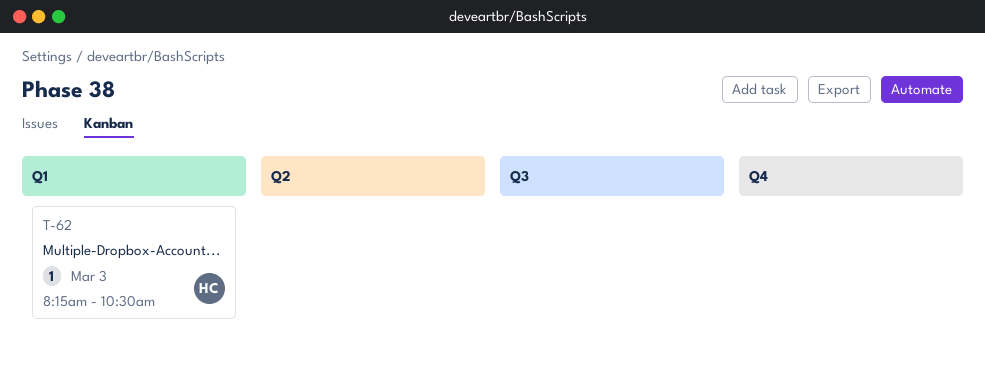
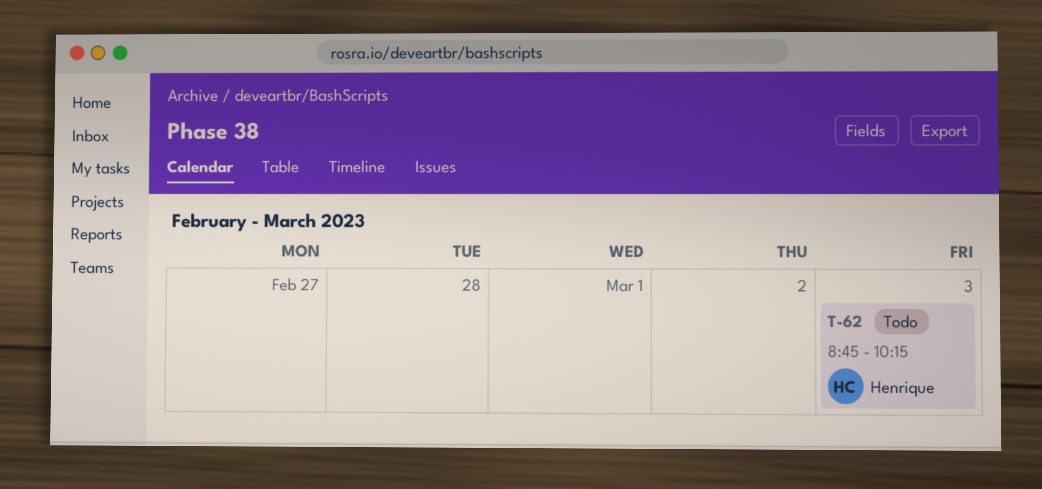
T-62, begins: 08:15 -> 08:45
T-62, ends: 10:30 -> 10:15

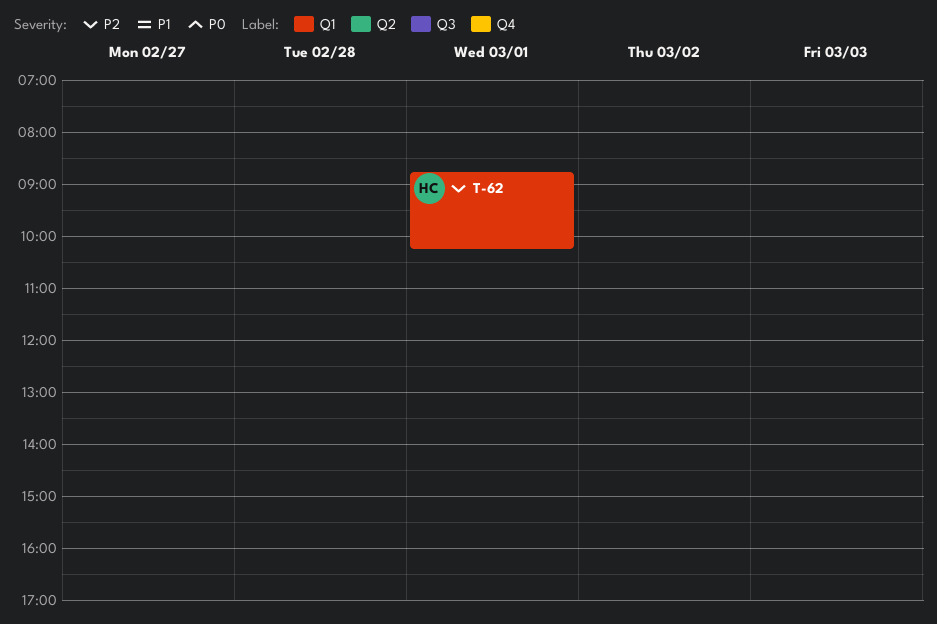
T-62, day: Mar 3 -> Mar 1

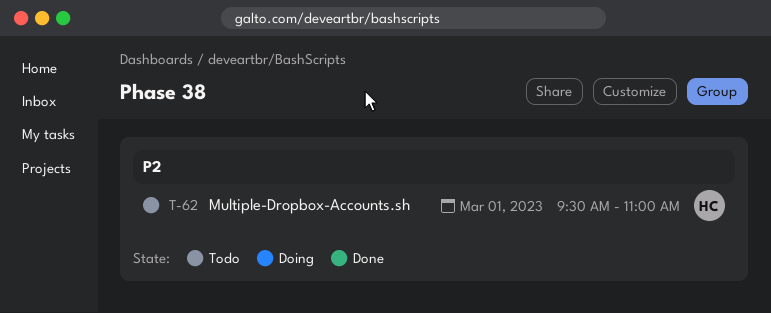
T-62, begins: 08:45 -> 09:30
T-62, ends: 10:15 -> 11:00

